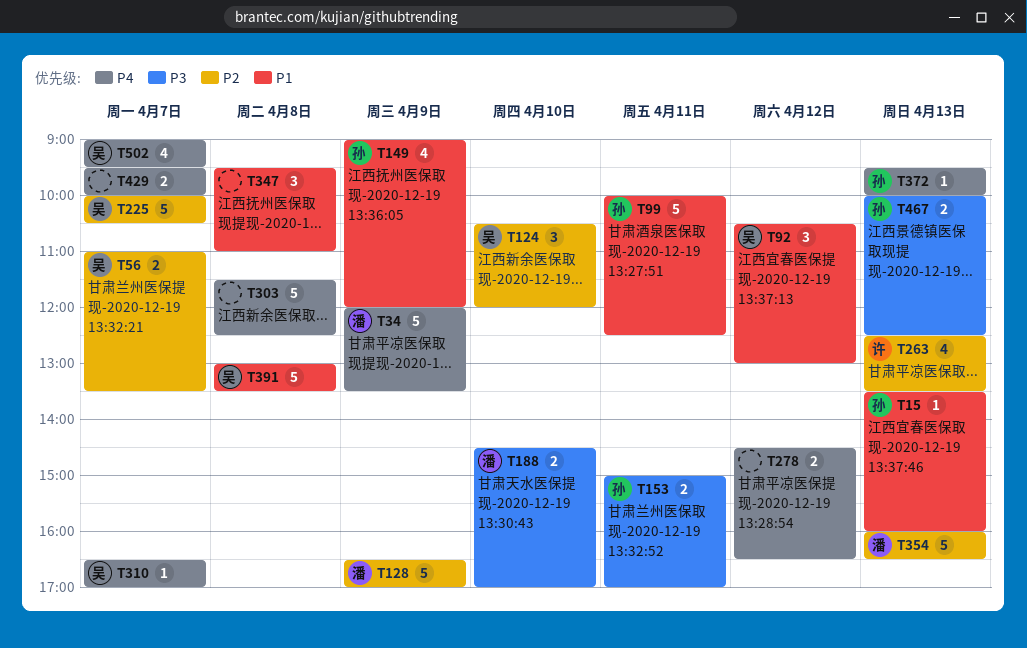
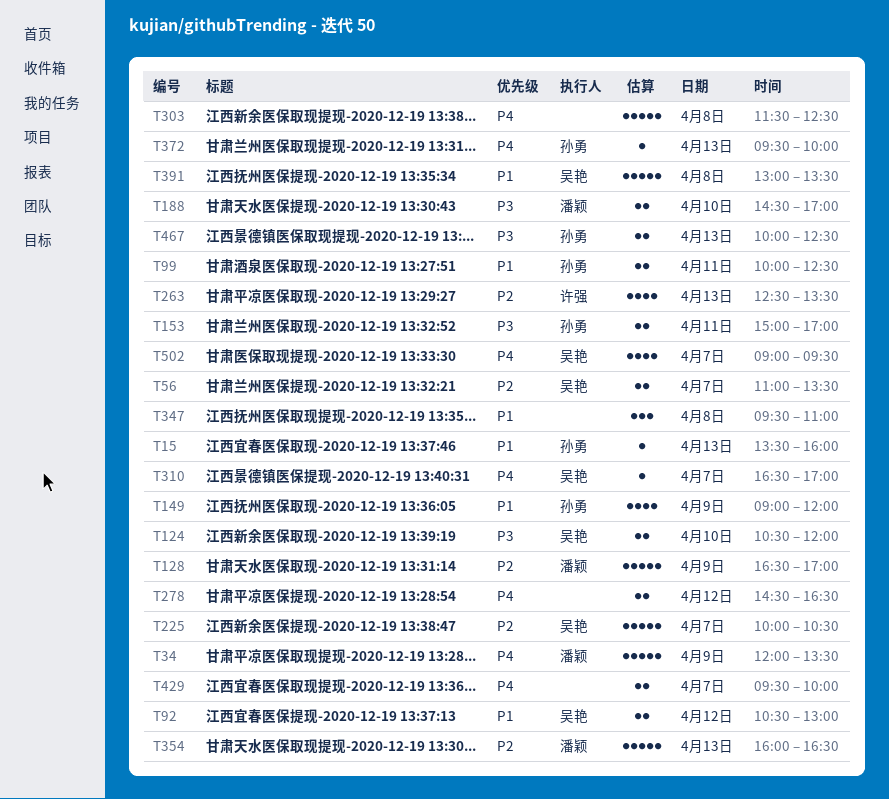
T92, estimate: 3 -> 2
T99, estimate: 5 -> 2
T124, priority: P2 -> P3
T124, estimate: 3 -> 2

